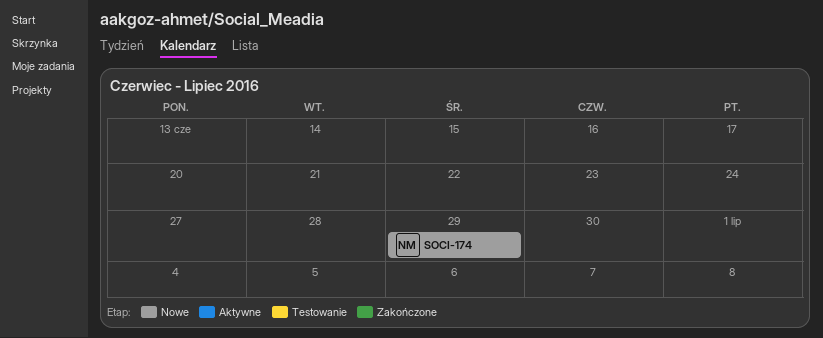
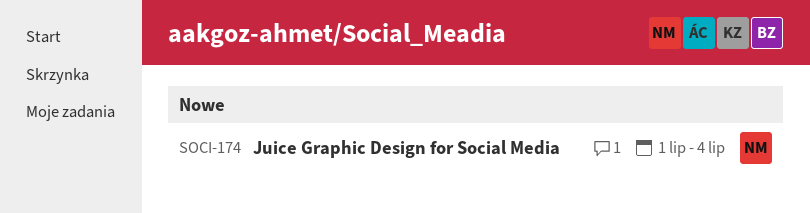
SOCI-174, start: Jun 29 -> Jul 1
SOCI-174, due: Jun 29 -> Jul 4

